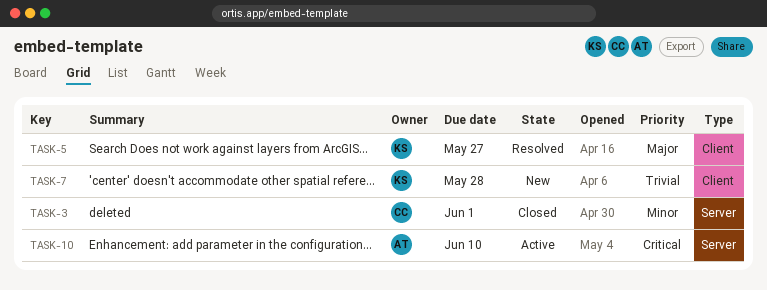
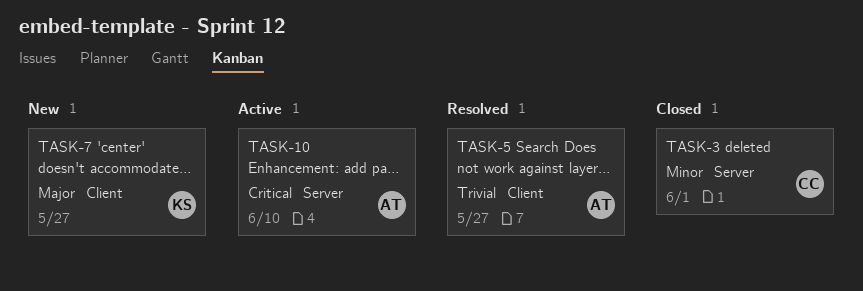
TASK-5, owner: KS -> AT
TASK-5, priority: Major -> Trivial
TASK-7, priority: Trivial -> Major
TASK-7, due: May 28 -> May 27

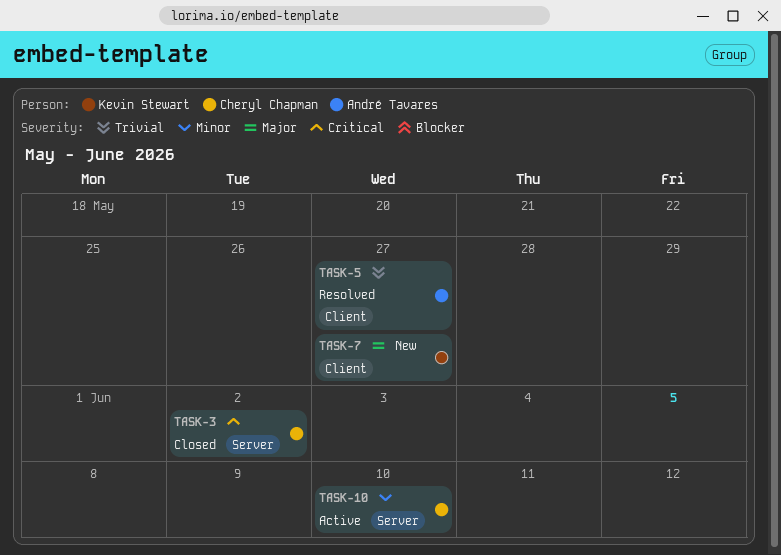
TASK-3, priority: Minor -> Critical
TASK-3, due: Jun 1 -> Jun 2
TASK-10, owner: André Tavares -> Cheryl Chapman
TASK-10, priority: Critical -> Minor

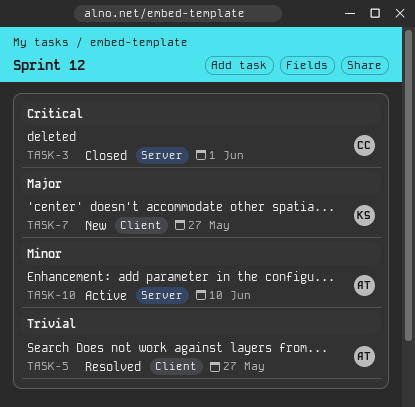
TASK-3, due: Jun 2 -> Jun 1
TASK-10, owner: Cheryl Chapman -> André Tavares

